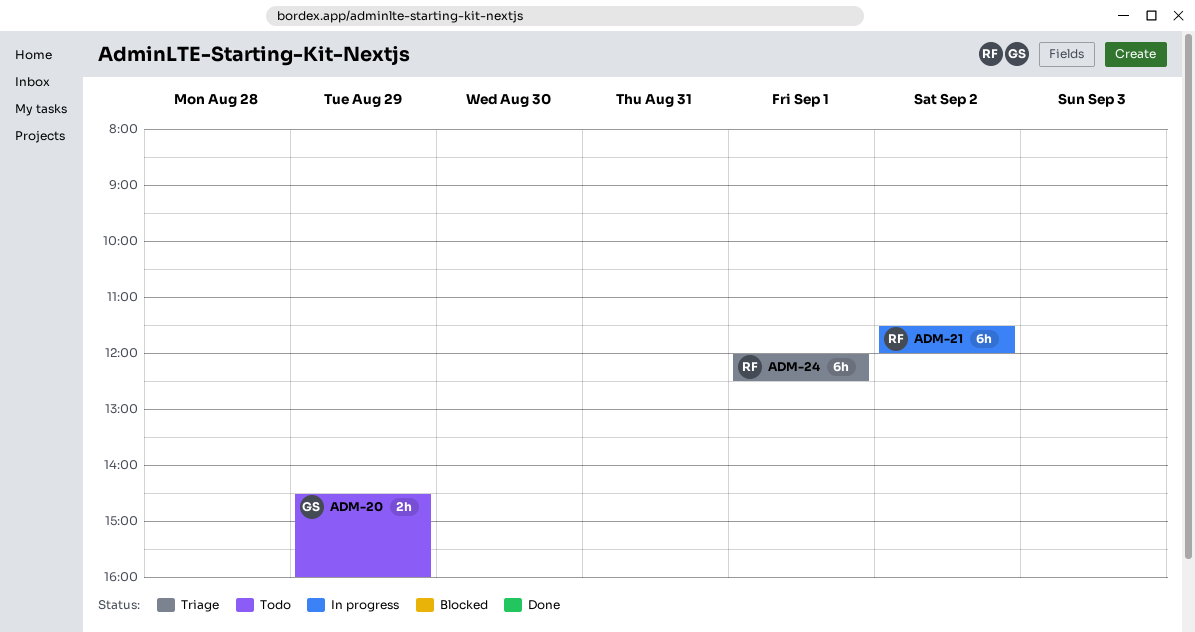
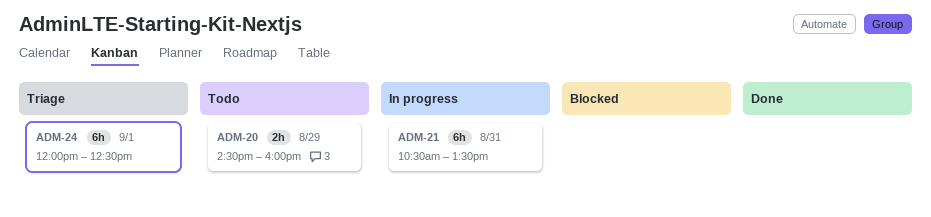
ADM-21, day: Sep 2 -> Aug 31
ADM-21, begins: 11:30 -> 10:30
ADM-21, ends: 12:00 -> 13:30

